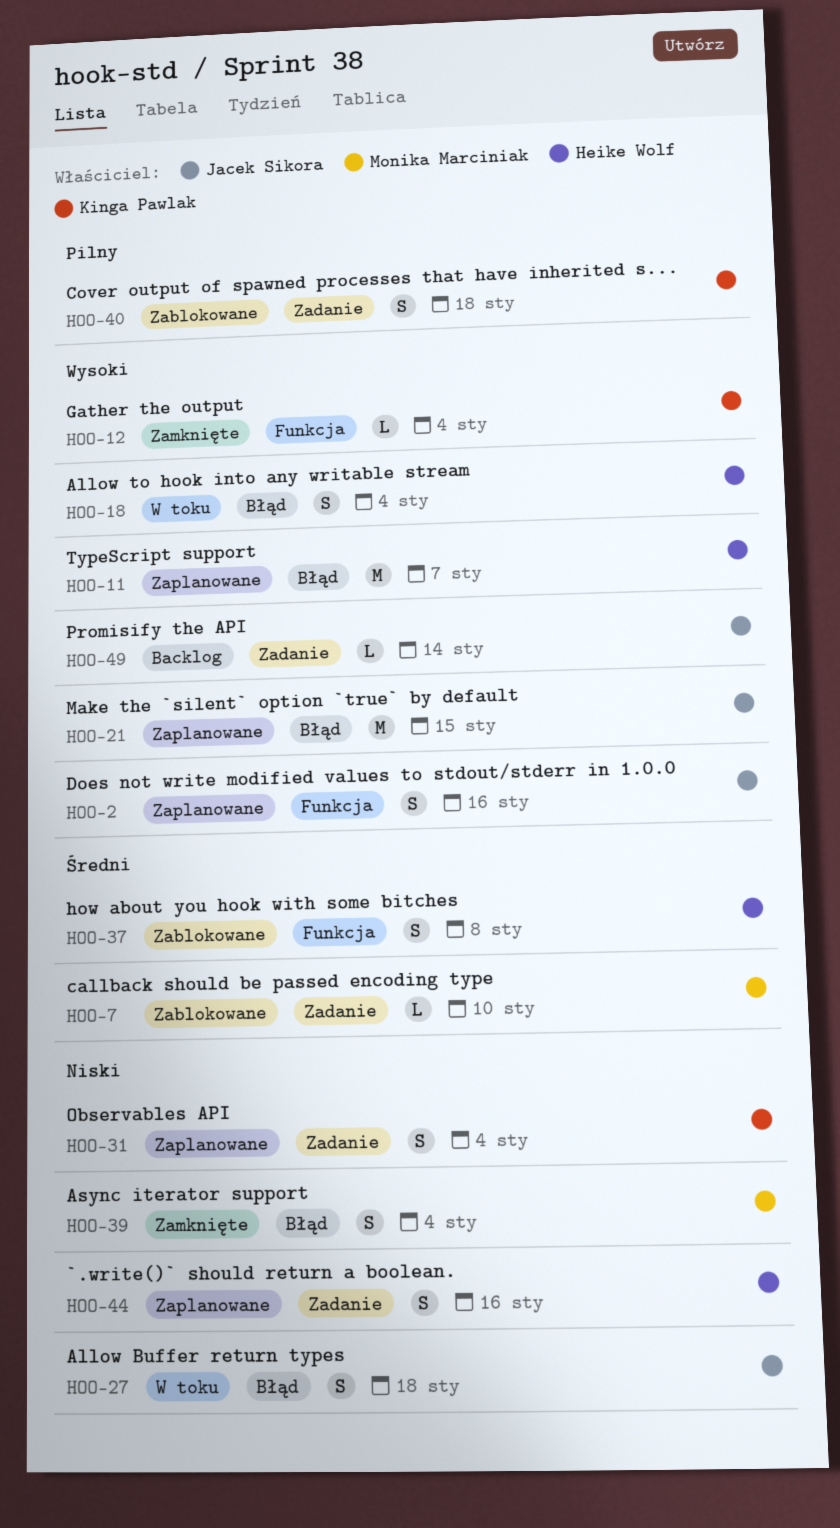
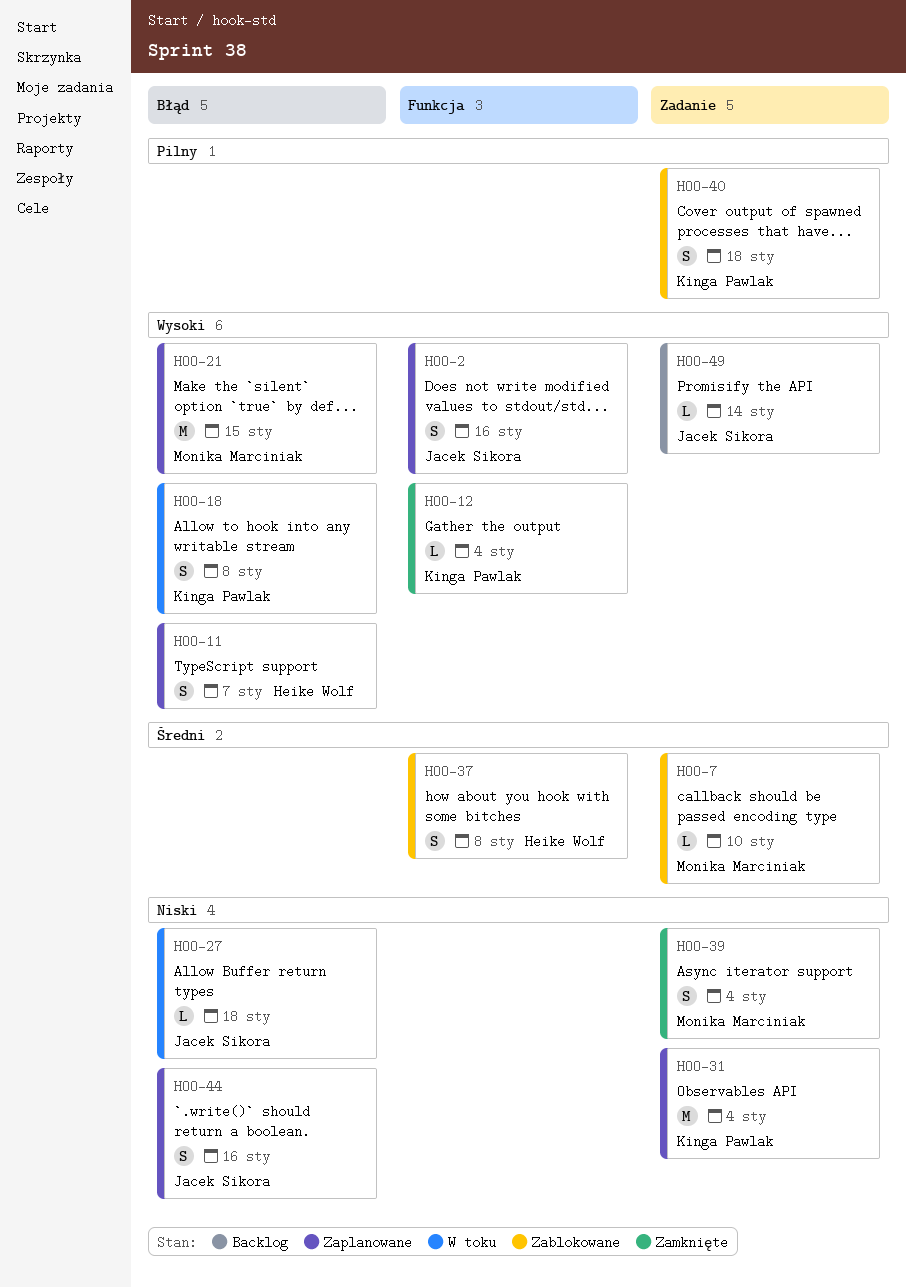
HOO-11, estimate: M -> S
HOO-18, owner: Heike Wolf -> Kinga Pawlak
HOO-18, due: Jan 4 -> Jan 8
HOO-21, owner: Jacek Sikora -> Monika Marciniak
HOO-27, estimate: S -> L
HOO-31, estimate: S -> M
HOO-39, label: Błąd -> Zadanie
HOO-44, owner: Heike Wolf -> Jacek Sikora
HOO-44, label: Zadanie -> Błąd

